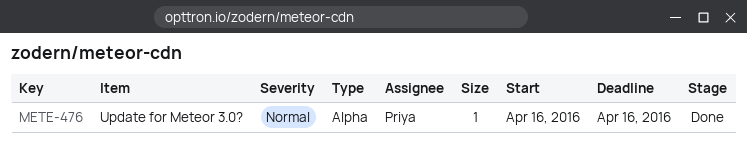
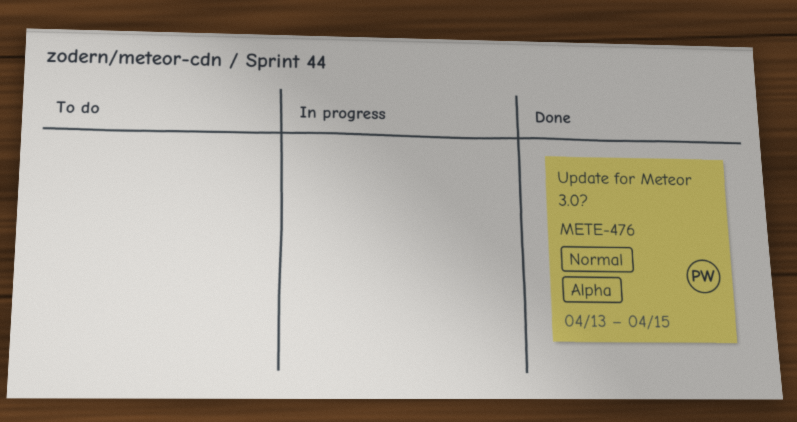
METE-476, start: Apr 16 -> Apr 13
METE-476, due: Apr 16 -> Apr 15

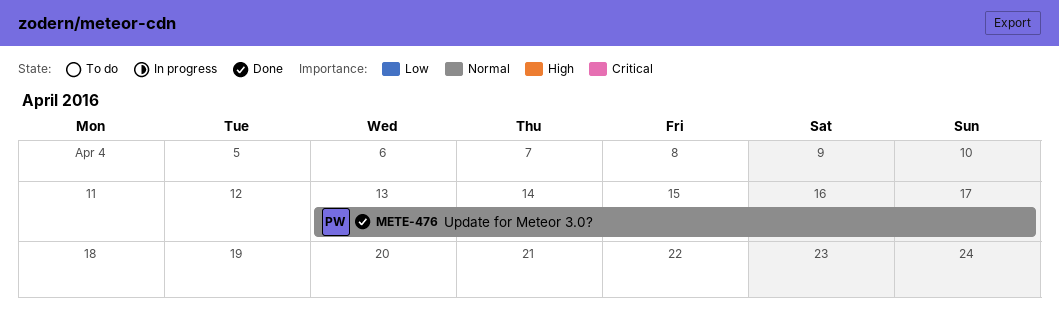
METE-476, due: Apr 15 -> Apr 17

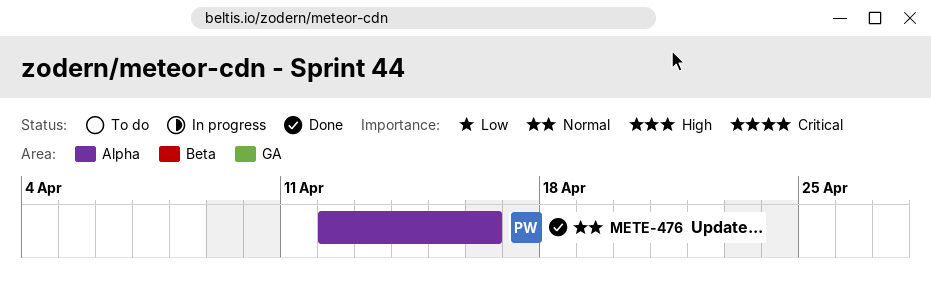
METE-476, start: Apr 13 -> Apr 12
METE-476, due: Apr 17 -> Apr 16

